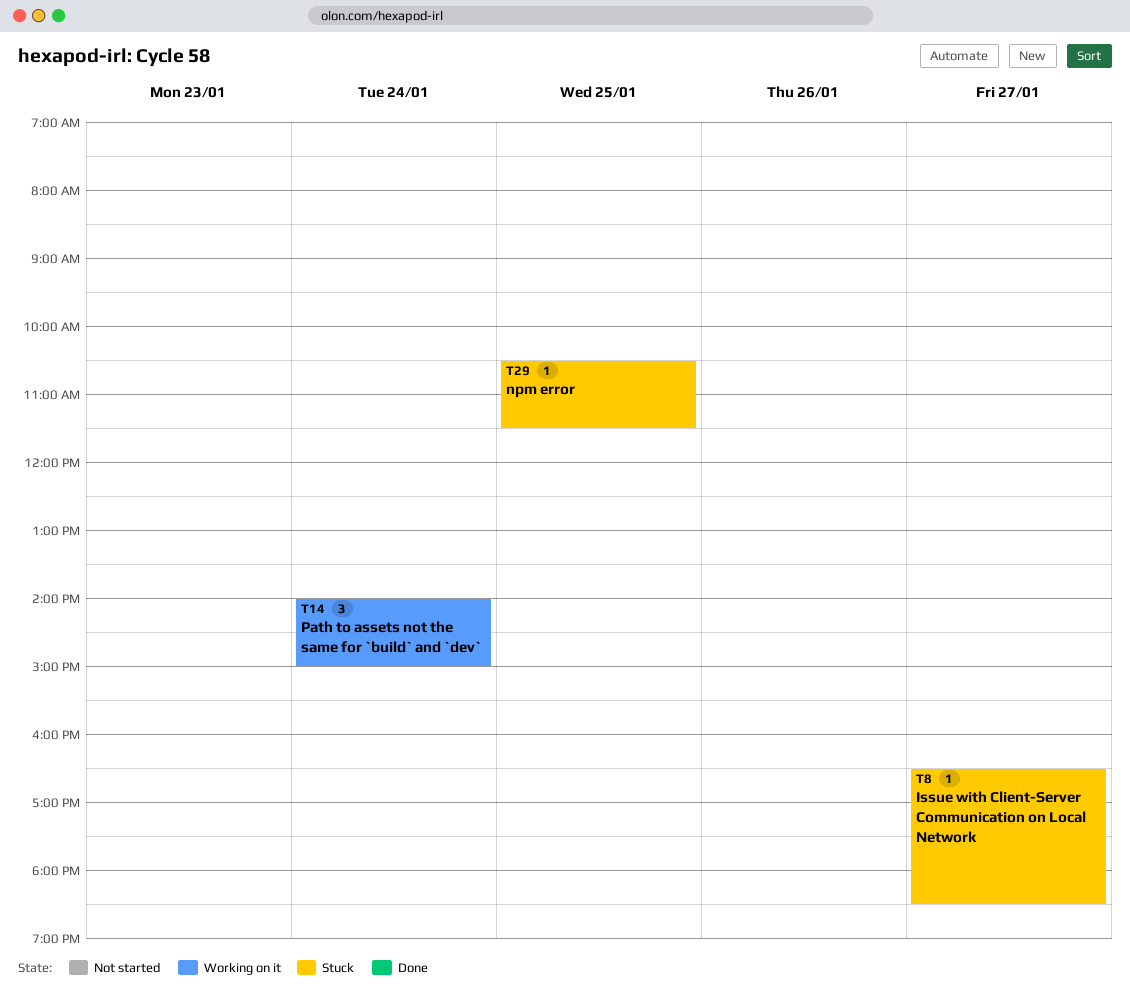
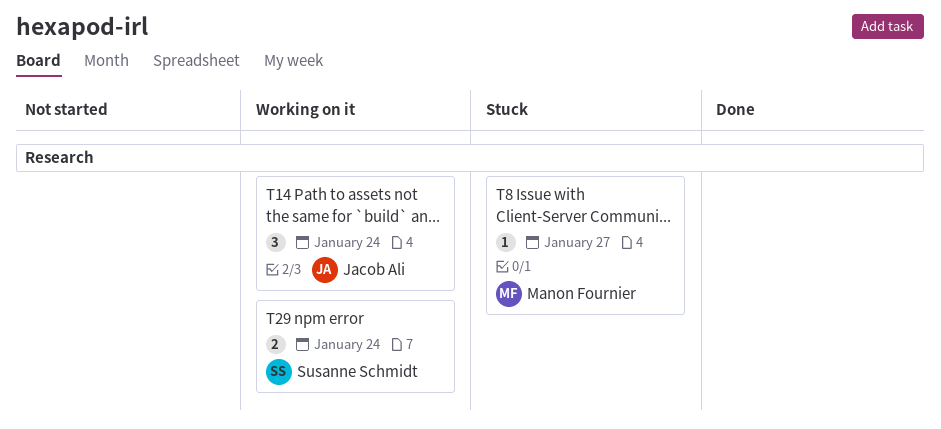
T29, status: Stuck -> Working on it
T29, estimate: 1 -> 2
T29, day: Jan 25 -> Jan 24

